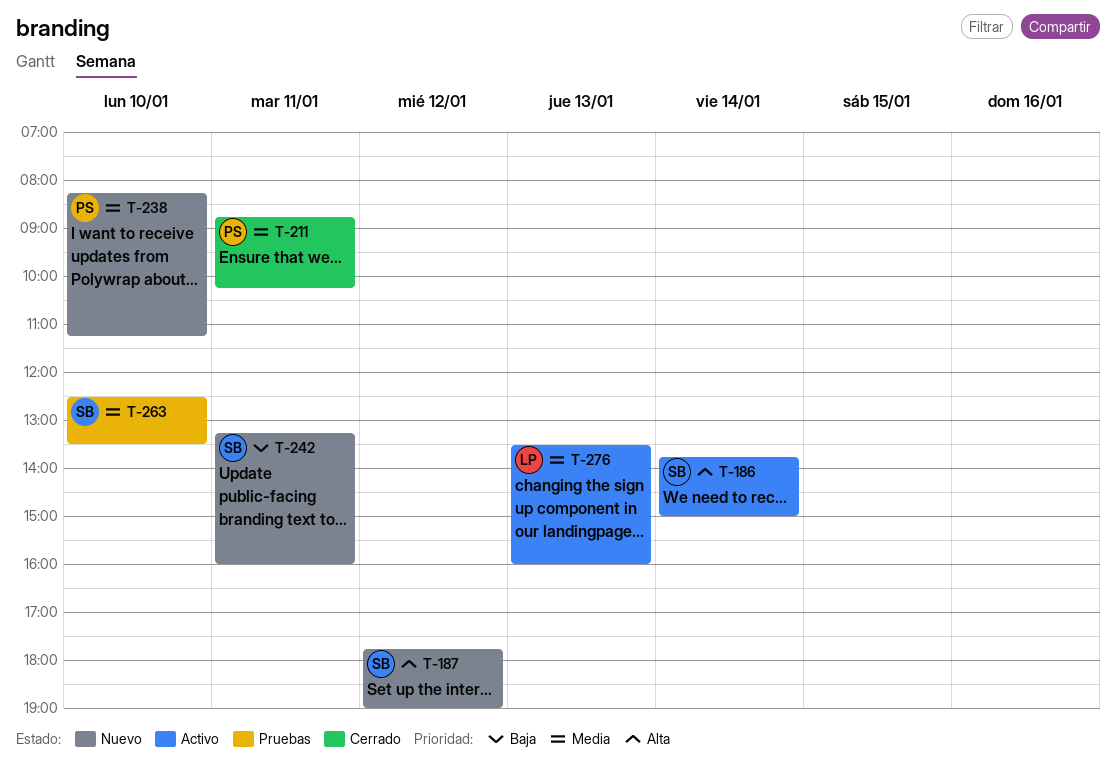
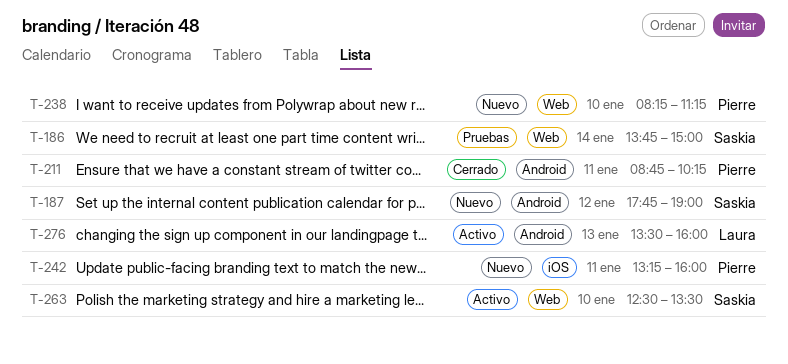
T-186, status: Activo -> Pruebas
T-242, owner: Saskia -> Pierre
T-263, status: Pruebas -> Activo

